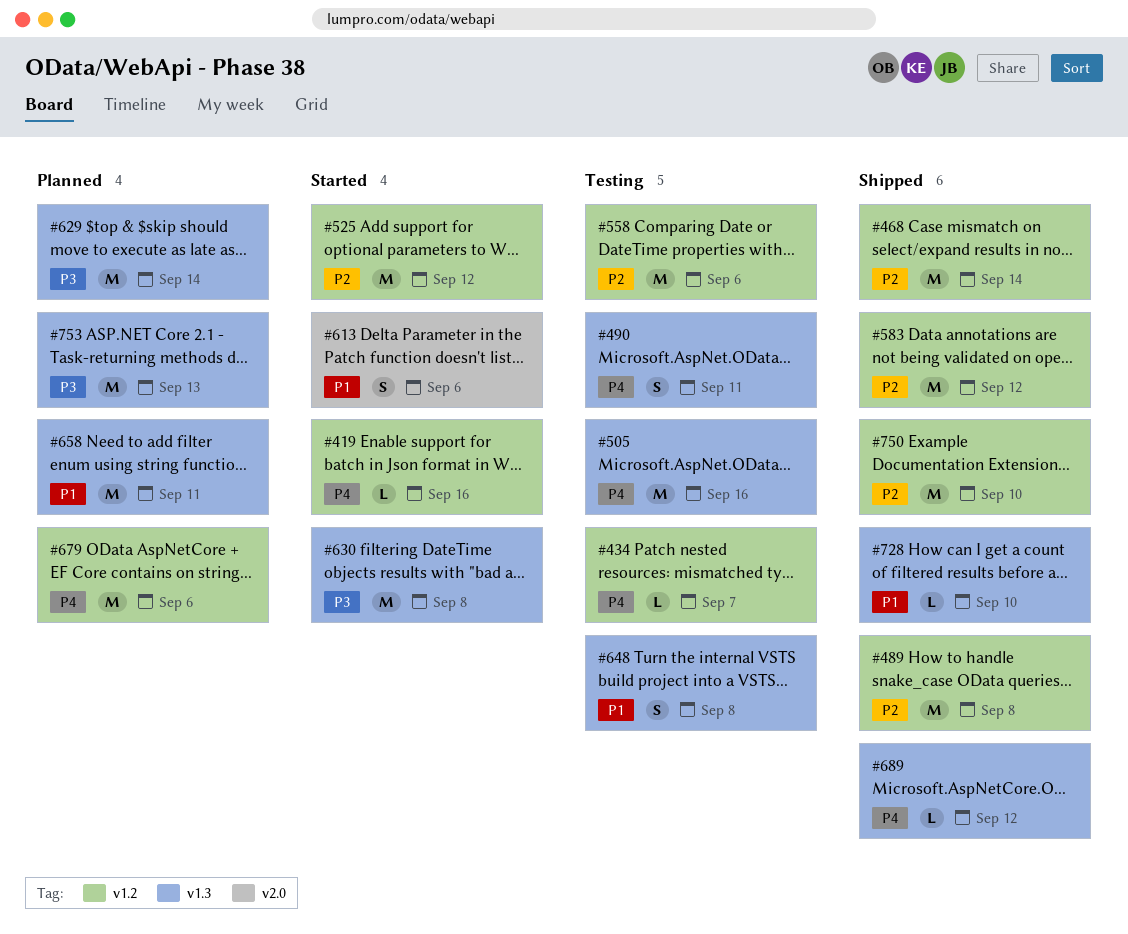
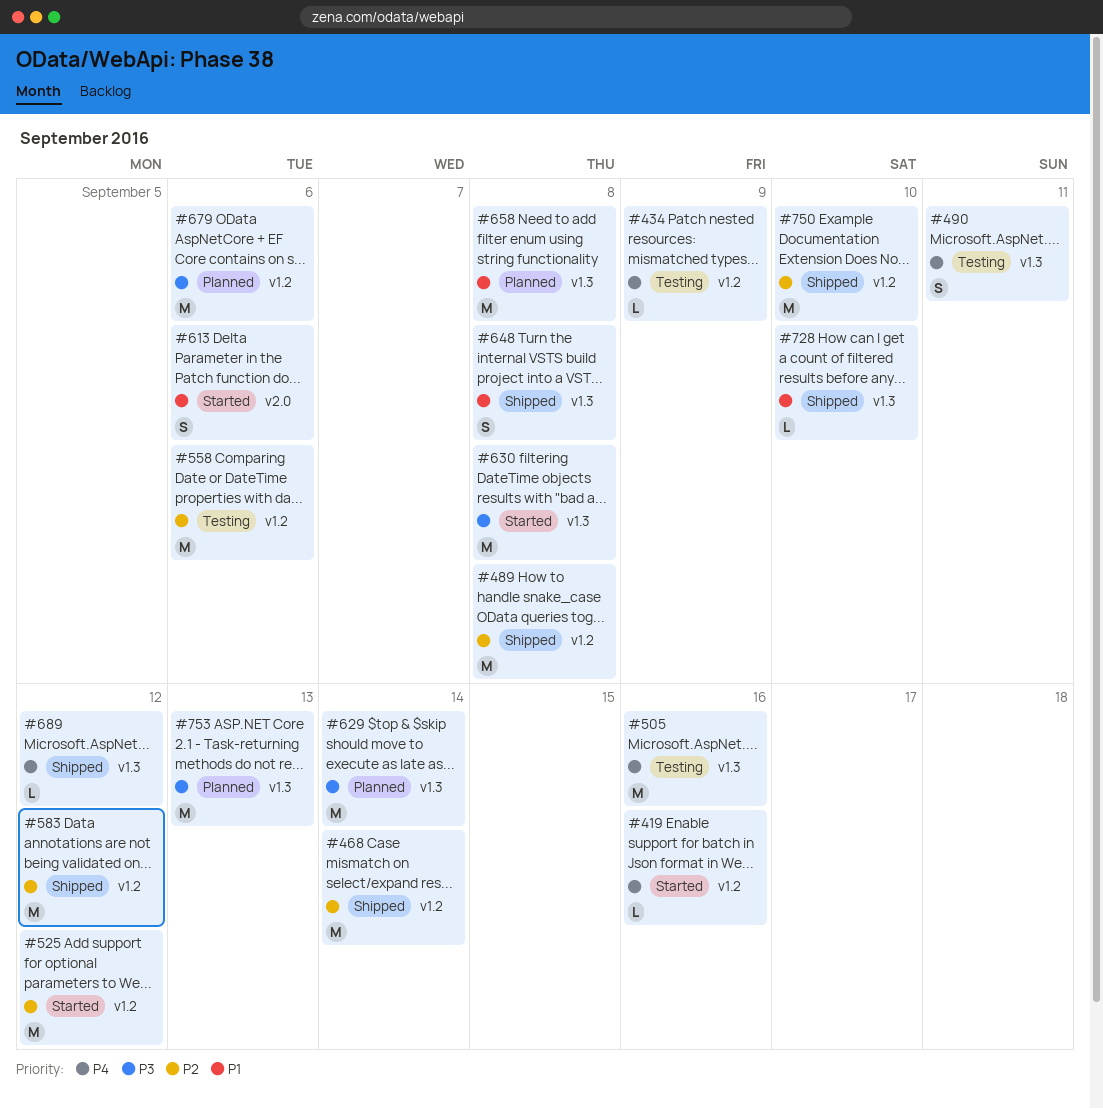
#434, due: Sep 7 -> Sep 9
#648, status: Testing -> Shipped
#658, due: Sep 11 -> Sep 8
#679, priority: P4 -> P3

